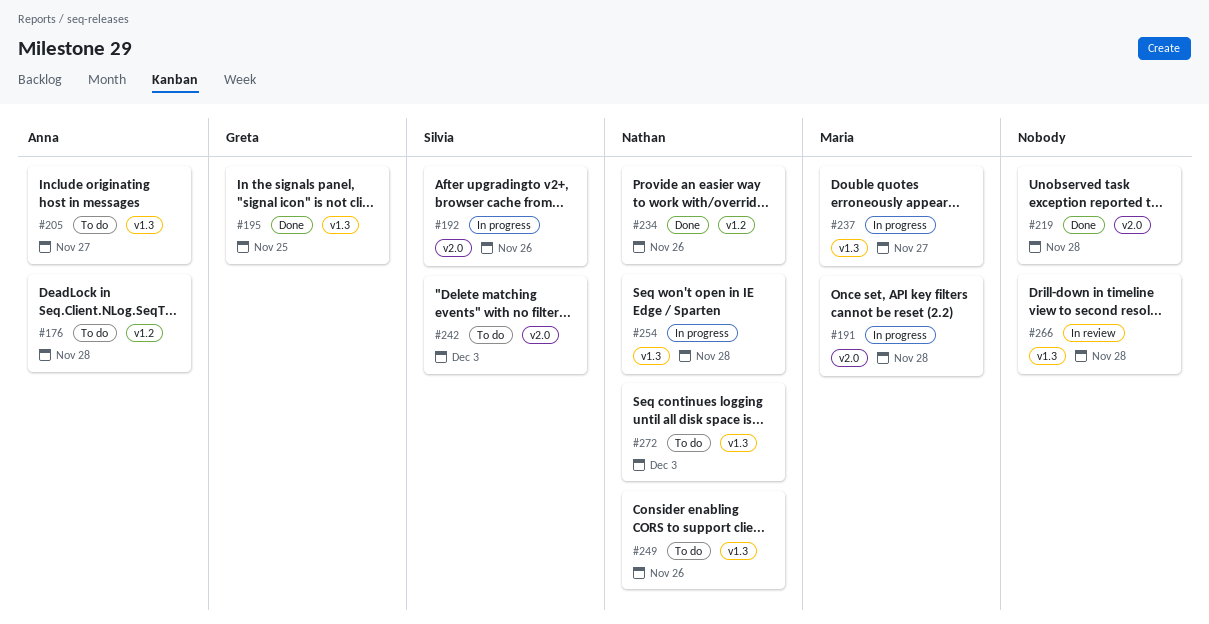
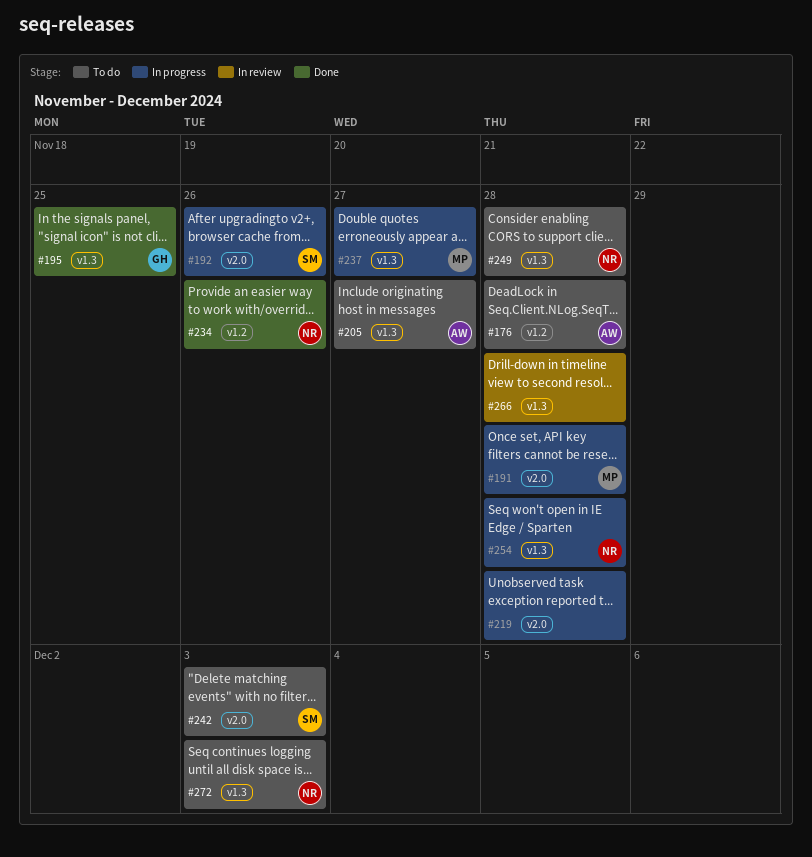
#219, status: Done -> In progress
#249, due: Nov 26 -> Nov 28

